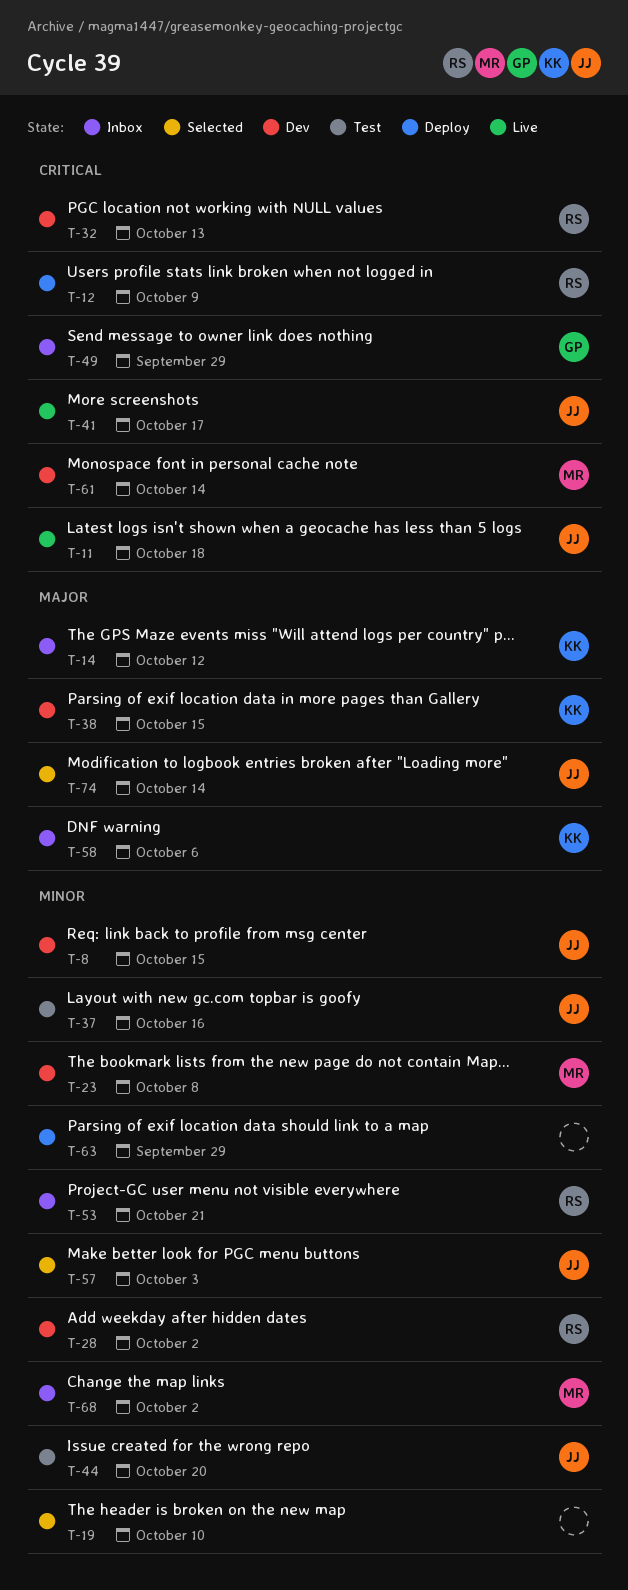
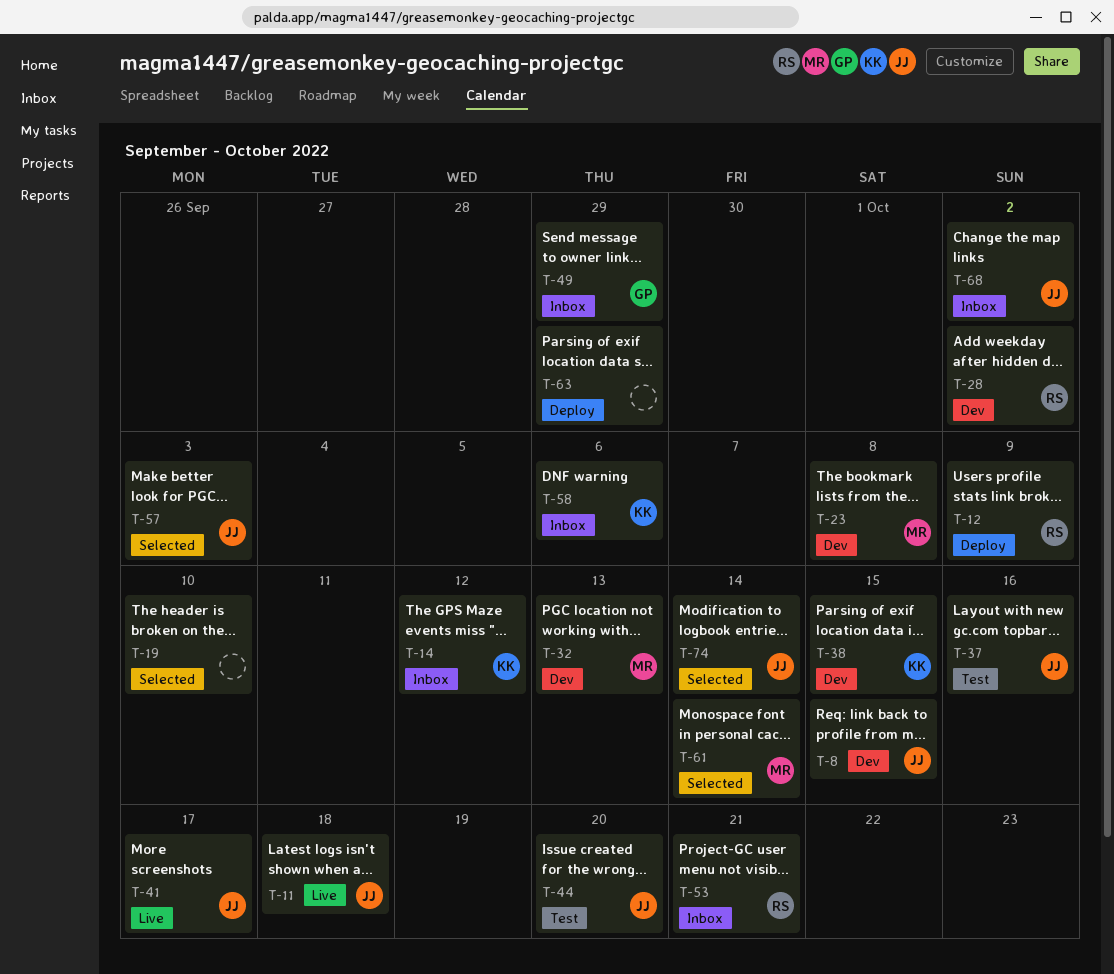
T-32, owner: RS -> MR
T-61, status: Dev -> Selected
T-68, owner: MR -> JJ

